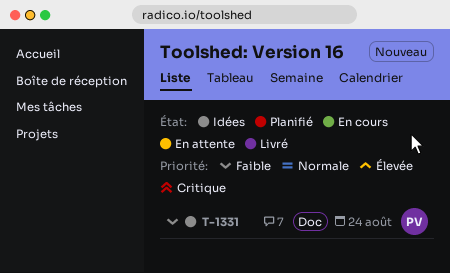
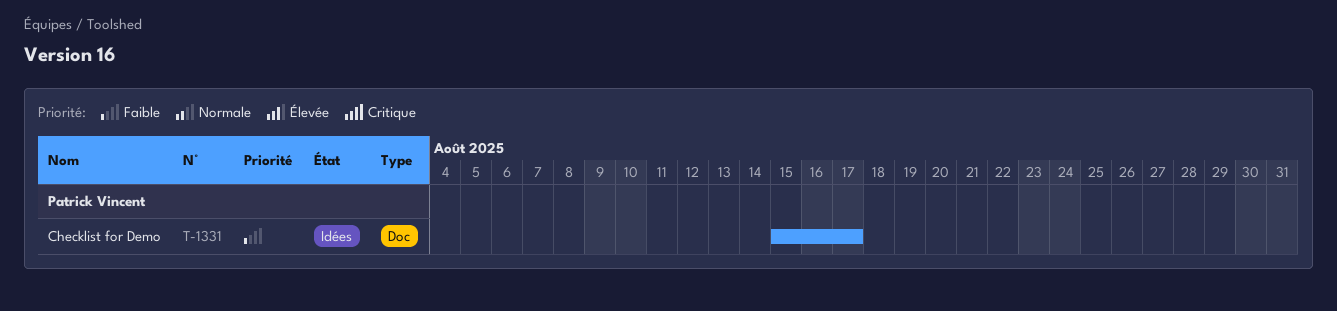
T-1331, due: Aug 24 -> Aug 17

